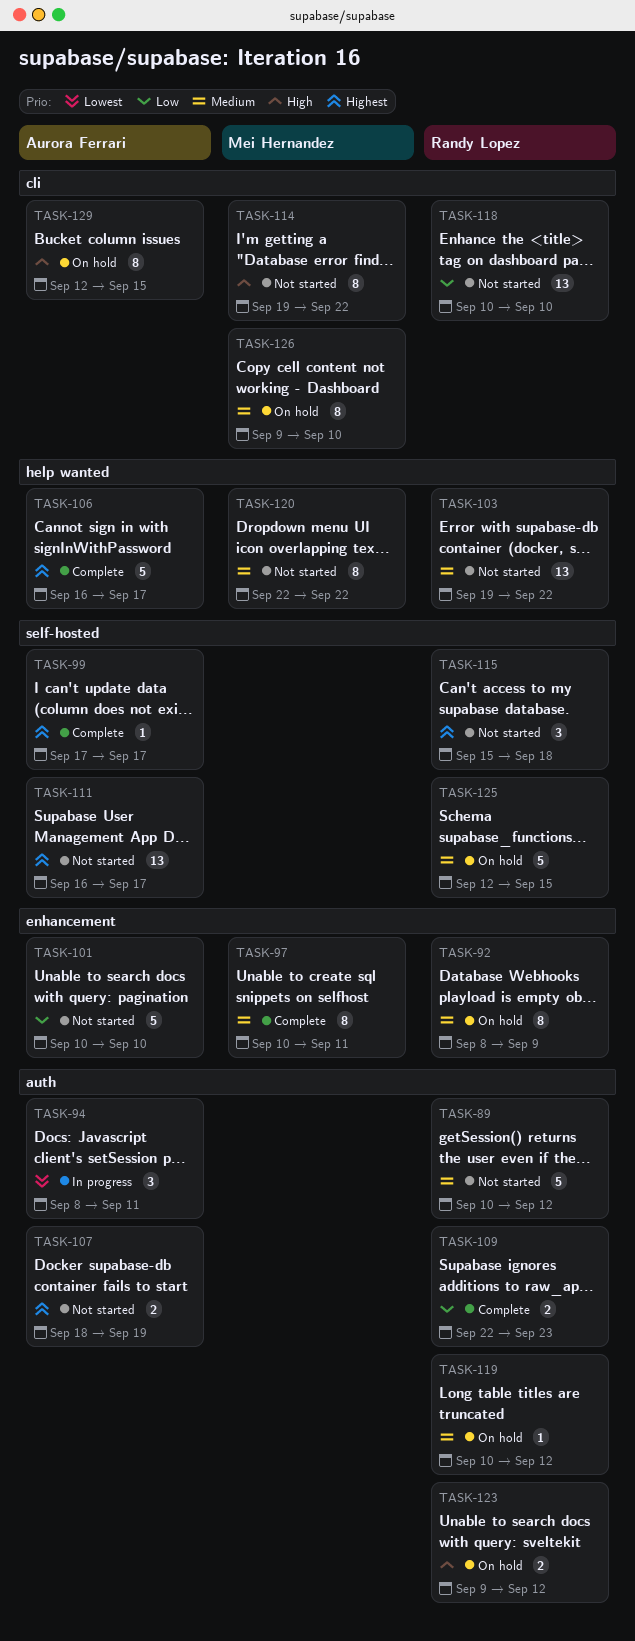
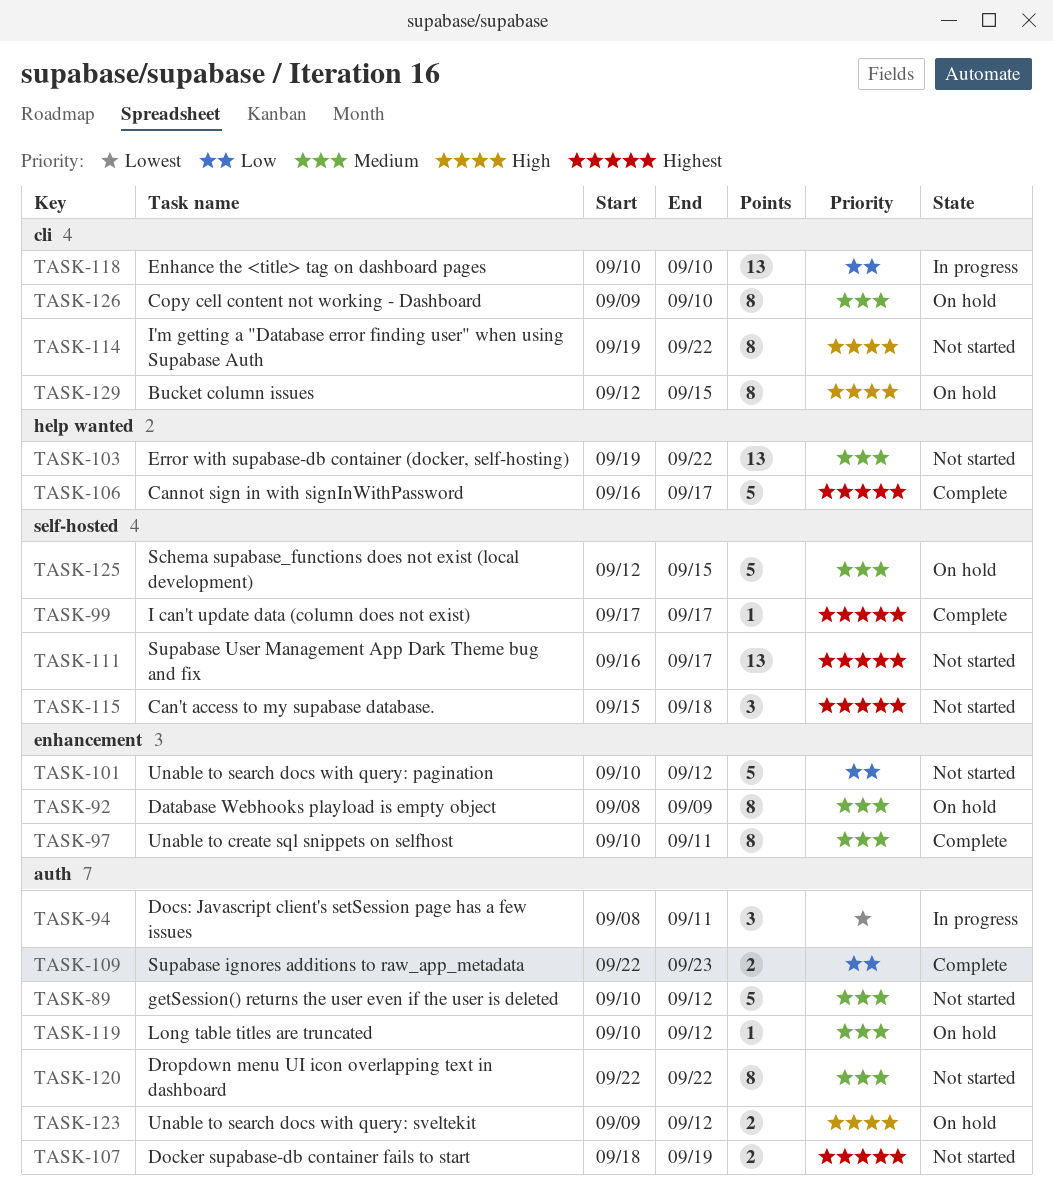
TASK-101, due: Sep 10 -> Sep 12
TASK-118, status: Not started -> In progress
TASK-120, label: help wanted -> auth

